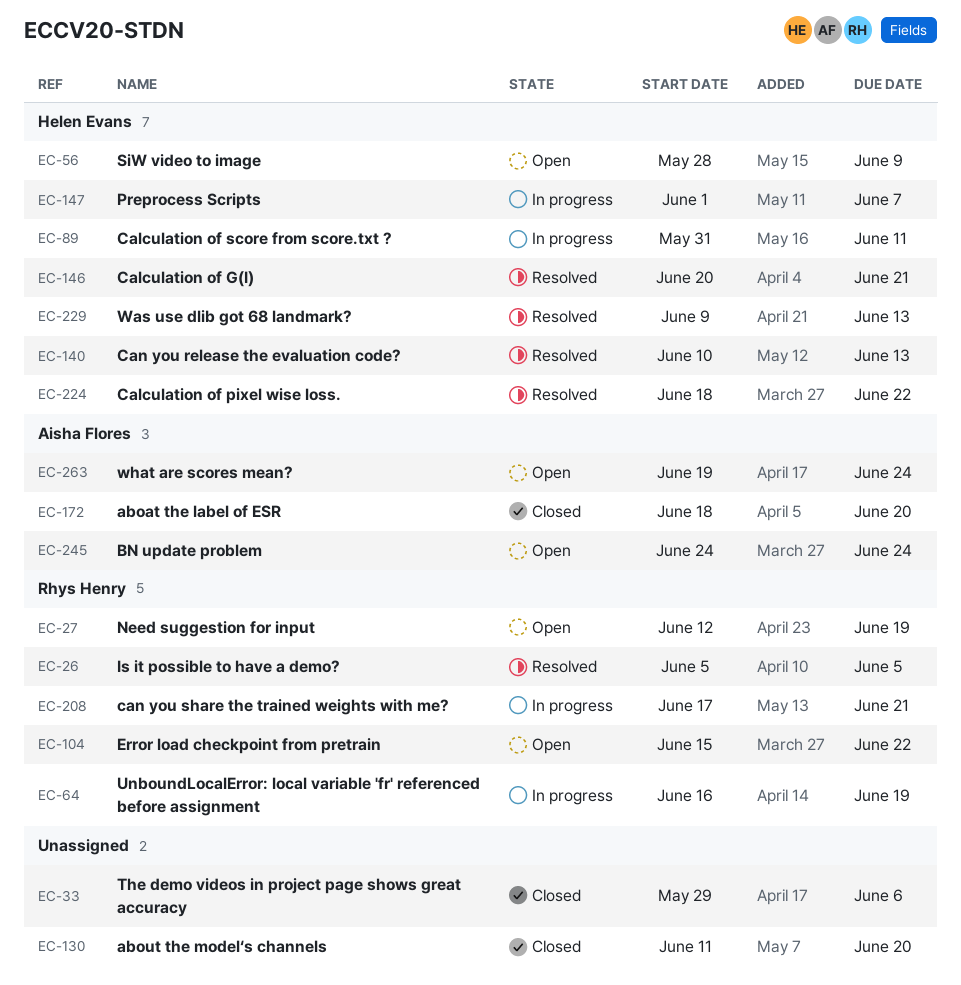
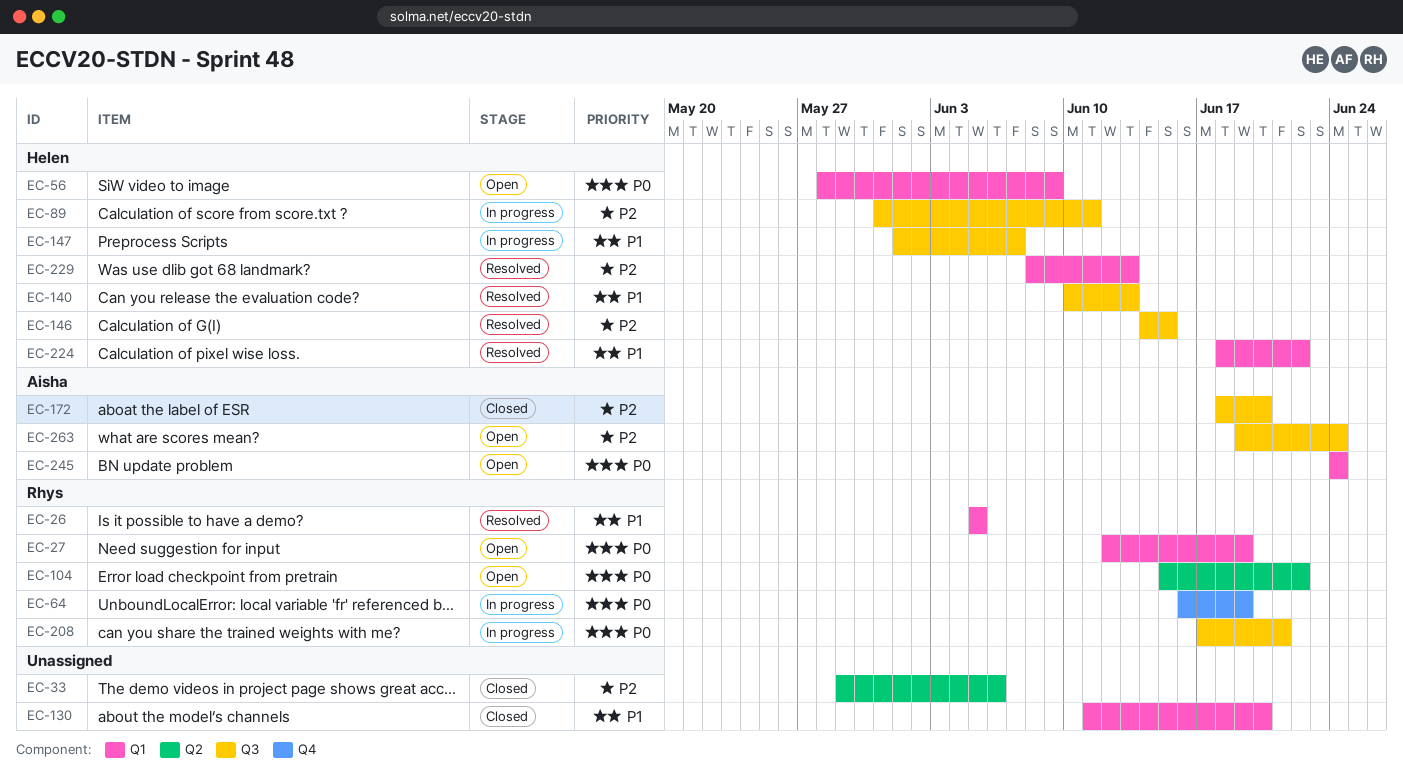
EC-146, start: Jun 20 -> Jun 14
EC-146, due: Jun 21 -> Jun 15
EC-229, start: Jun 9 -> Jun 8

